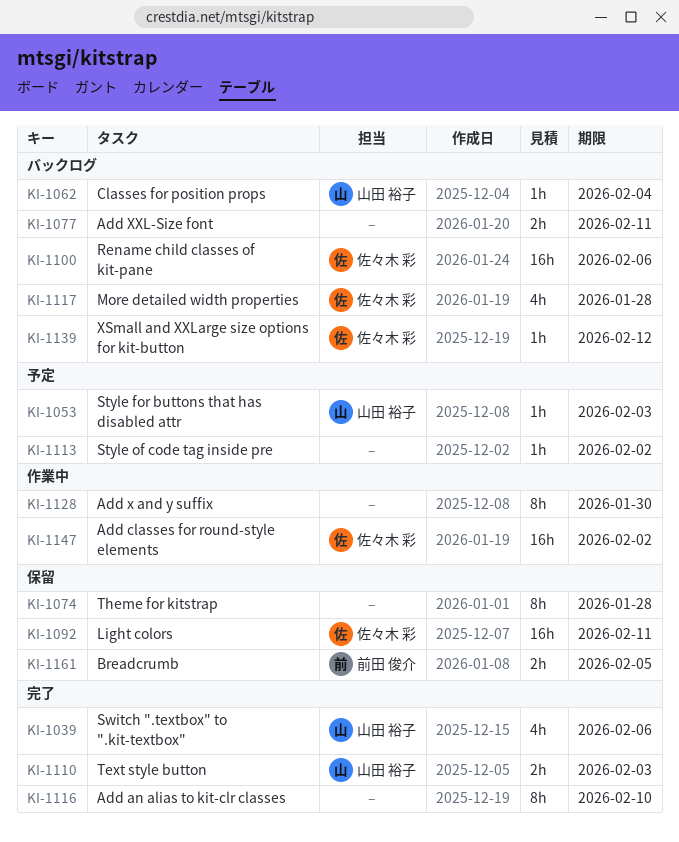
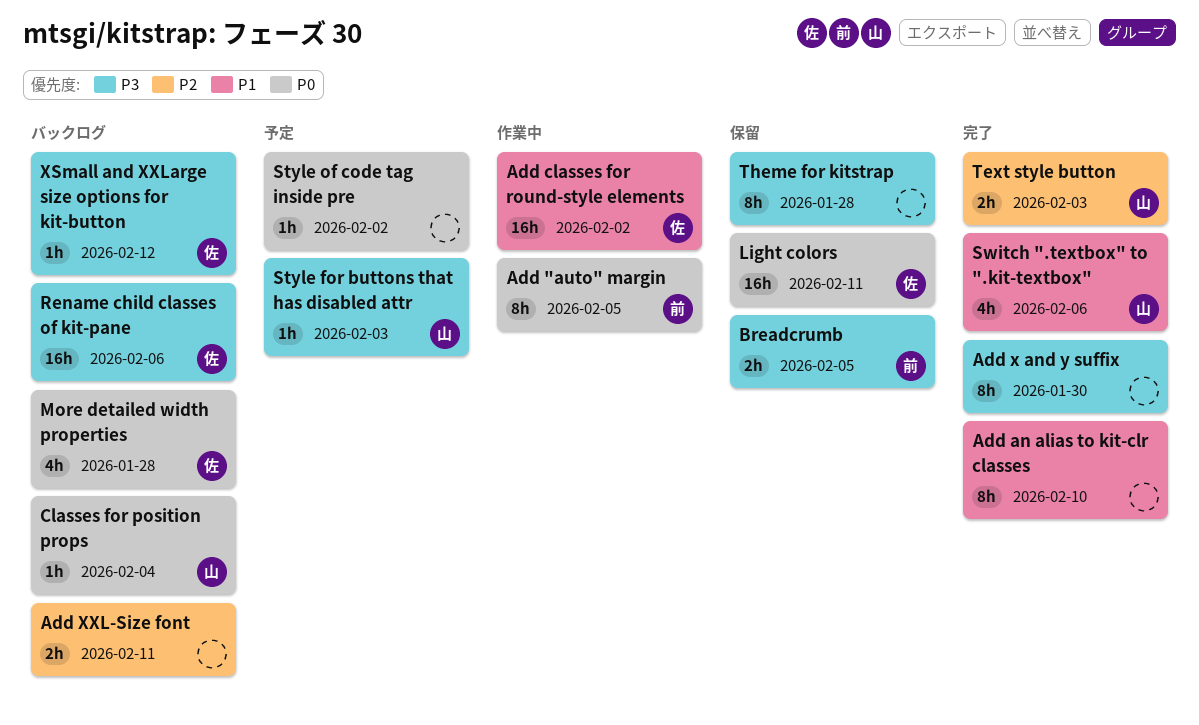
Add "auto" margin: none -> present
Add x and y suffix, status: 作業中 -> 完了

